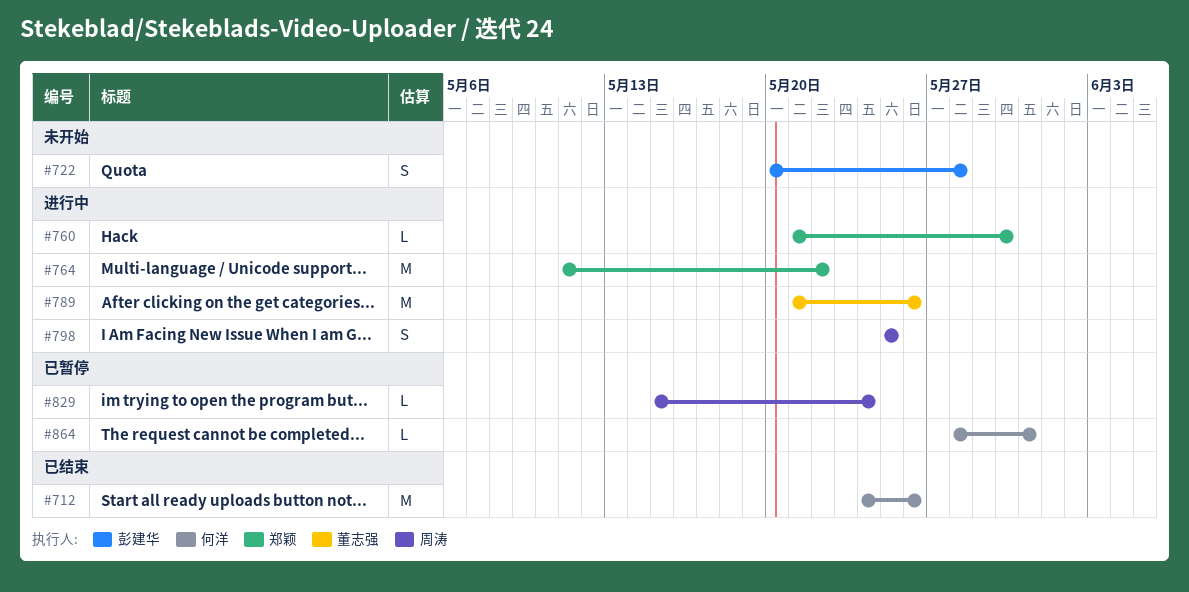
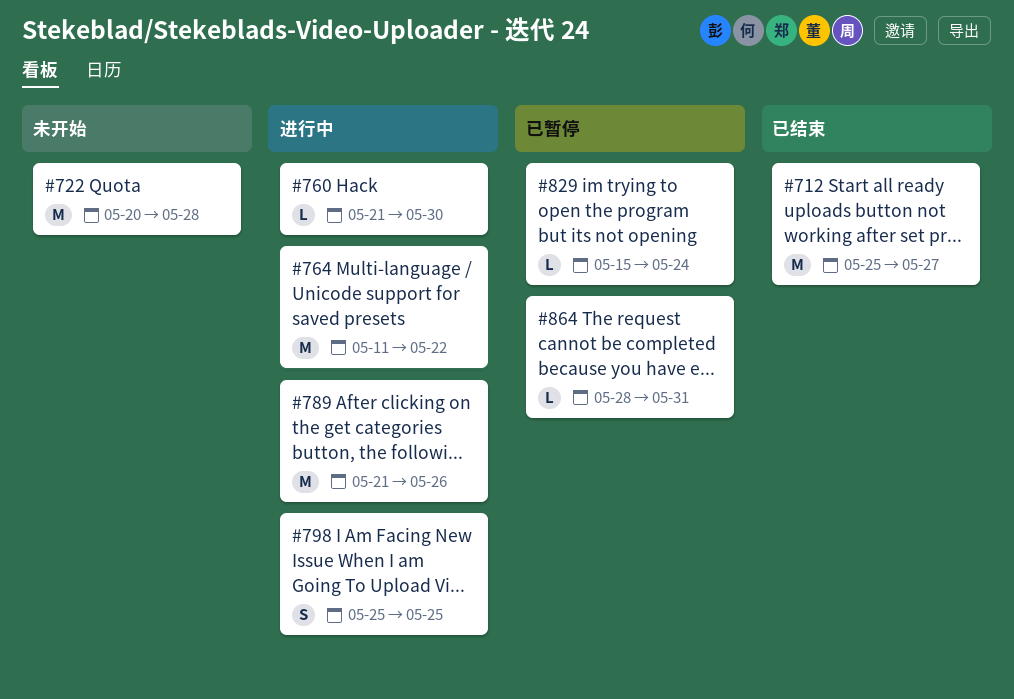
#712, start: May 24 -> May 25
#712, due: May 26 -> May 27
#722, estimate: S -> M

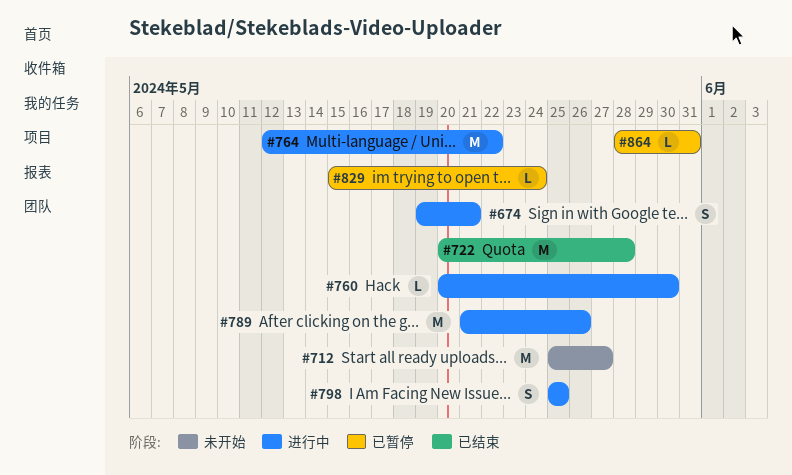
#674: none -> present
#712, status: 已结束 -> 未开始
#722, status: 未开始 -> 已结束
#760, start: May 21 -> May 20
#764, start: May 11 -> May 12

